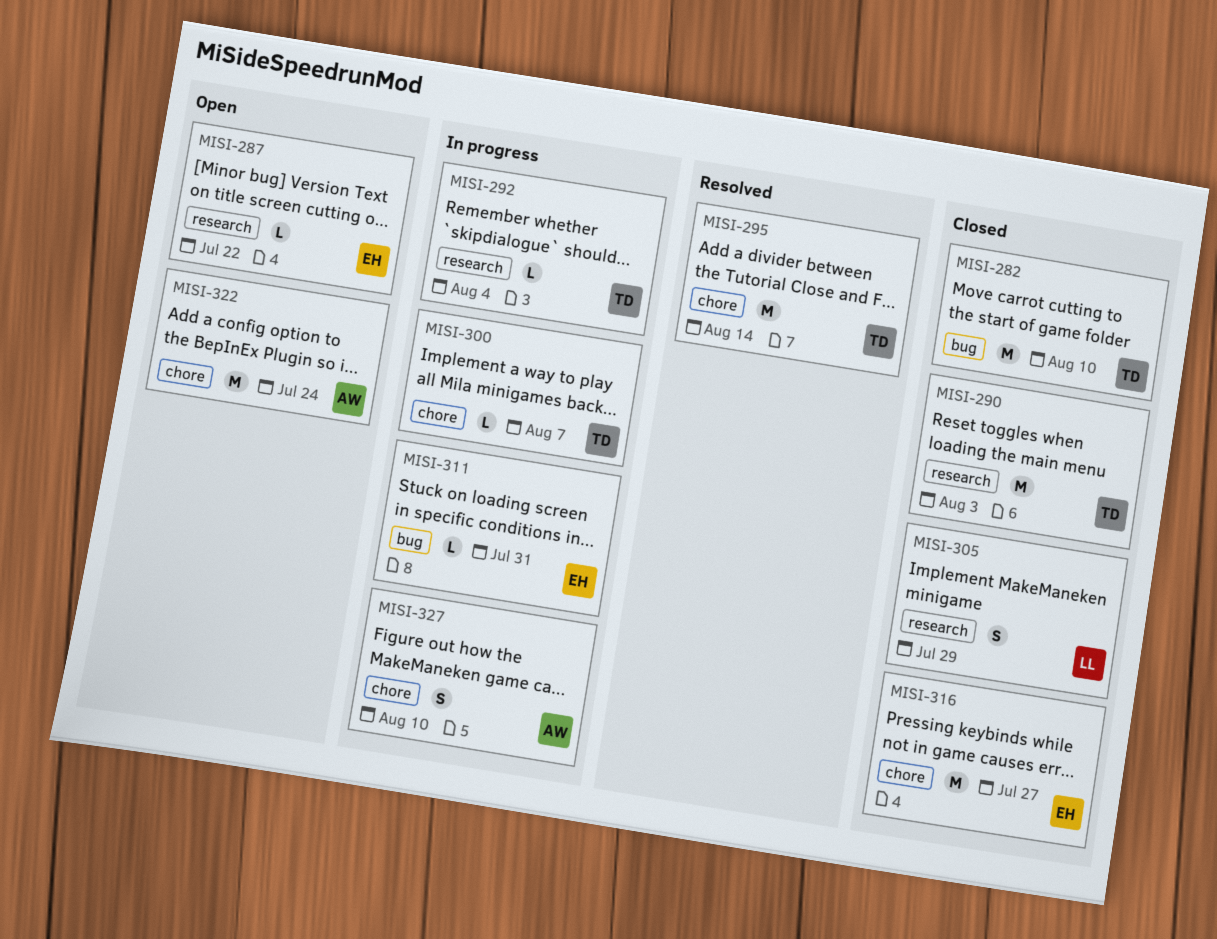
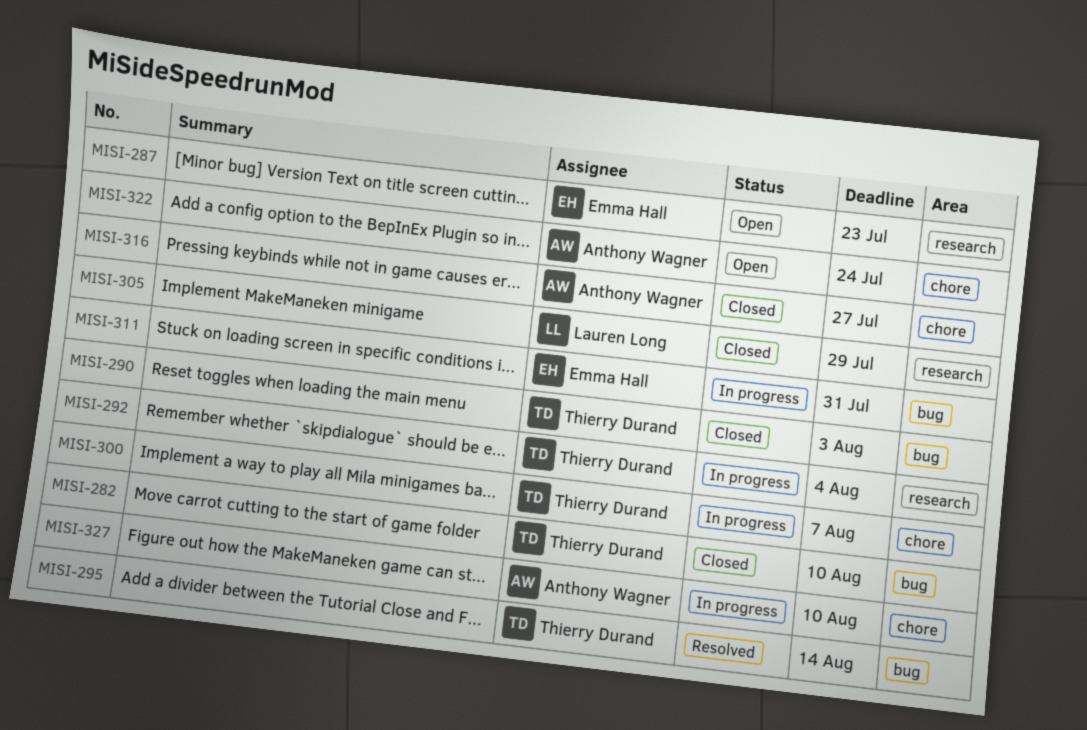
MISI-287, due: Jul 22 -> Jul 23
MISI-290, label: research -> bug
MISI-295, label: chore -> bug
MISI-316, owner: Emma Hall -> Anthony Wagner

